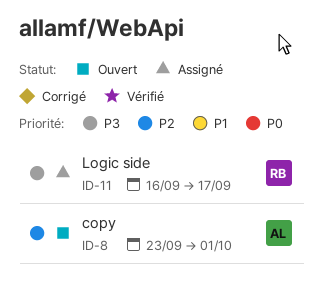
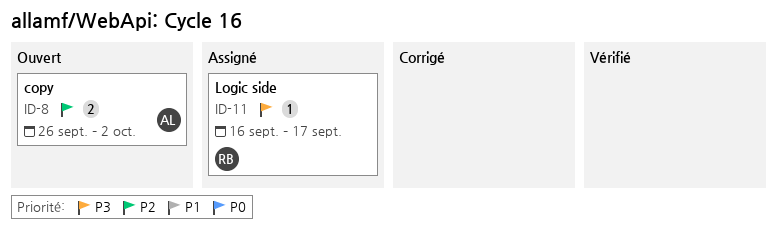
ID-8, start: Sep 23 -> Sep 26
ID-8, due: Oct 1 -> Oct 2

